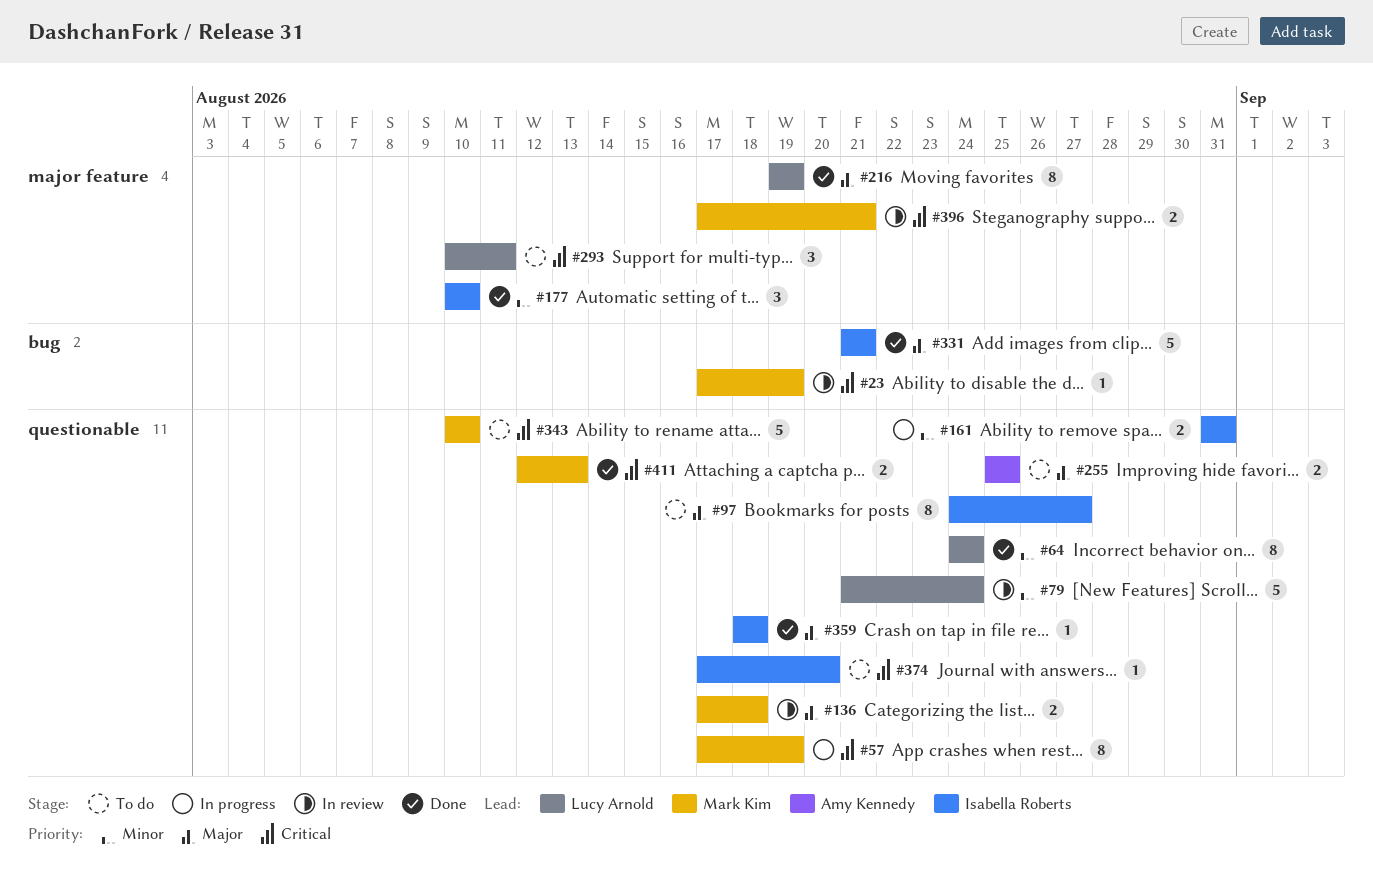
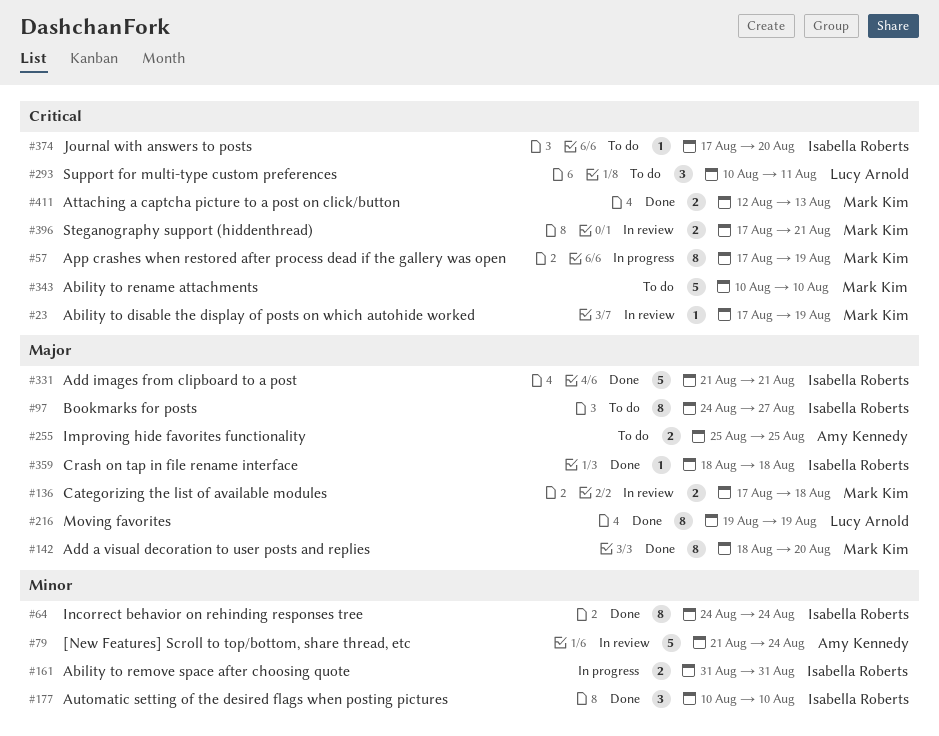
#64, owner: Lucy Arnold -> Isabella Roberts
#79, owner: Lucy Arnold -> Amy Kennedy
#142: none -> present

